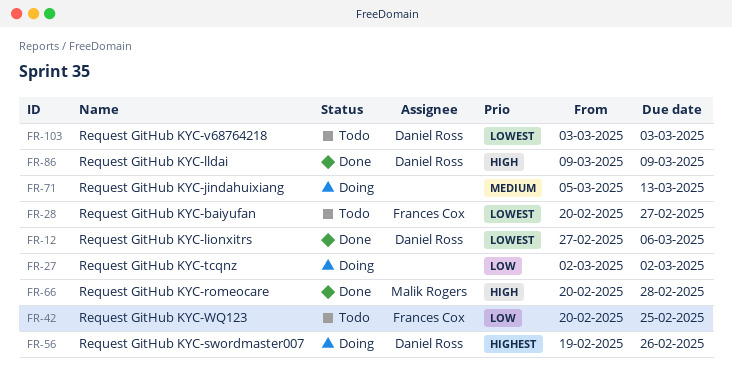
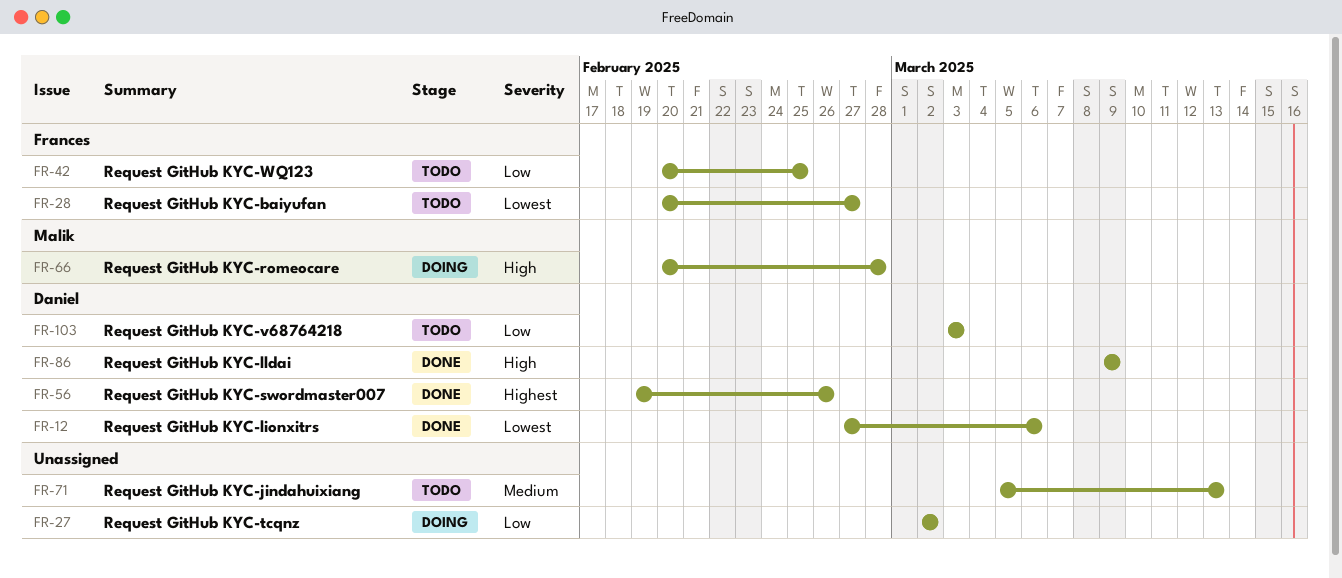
FR-56, status: Doing -> Done
FR-66, status: Done -> Doing
FR-71, status: Doing -> Todo
FR-103, priority: Lowest -> Low

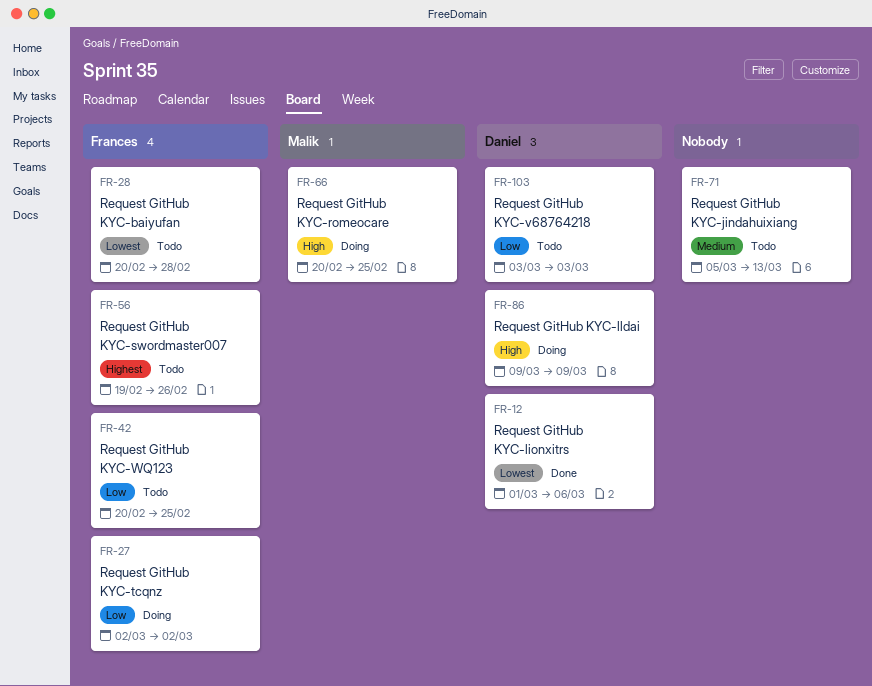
FR-12, start: Feb 27 -> Mar 1
FR-27, owner: none -> Frances
FR-28, due: Feb 27 -> Feb 28
FR-56, status: Done -> Todo
FR-56, owner: Daniel -> Frances
FR-66, due: Feb 28 -> Feb 25
FR-86, status: Done -> Doing

